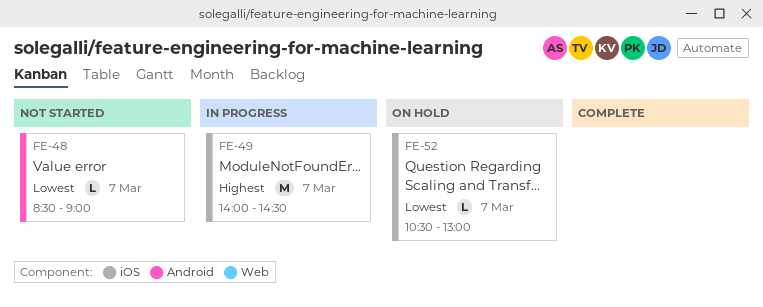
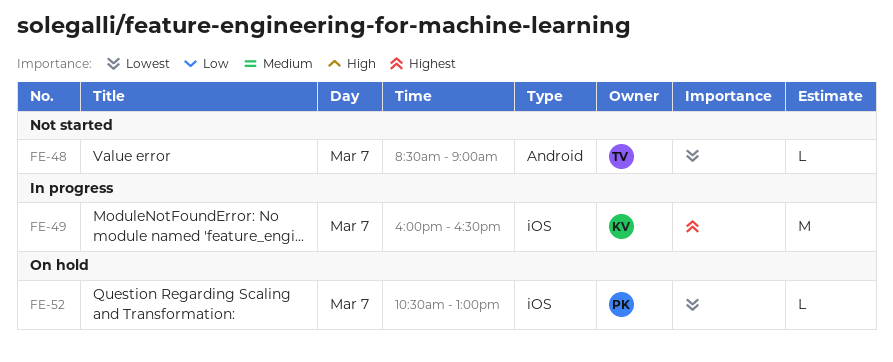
FE-49, begins: 14:00 -> 16:00
FE-49, ends: 14:30 -> 16:30

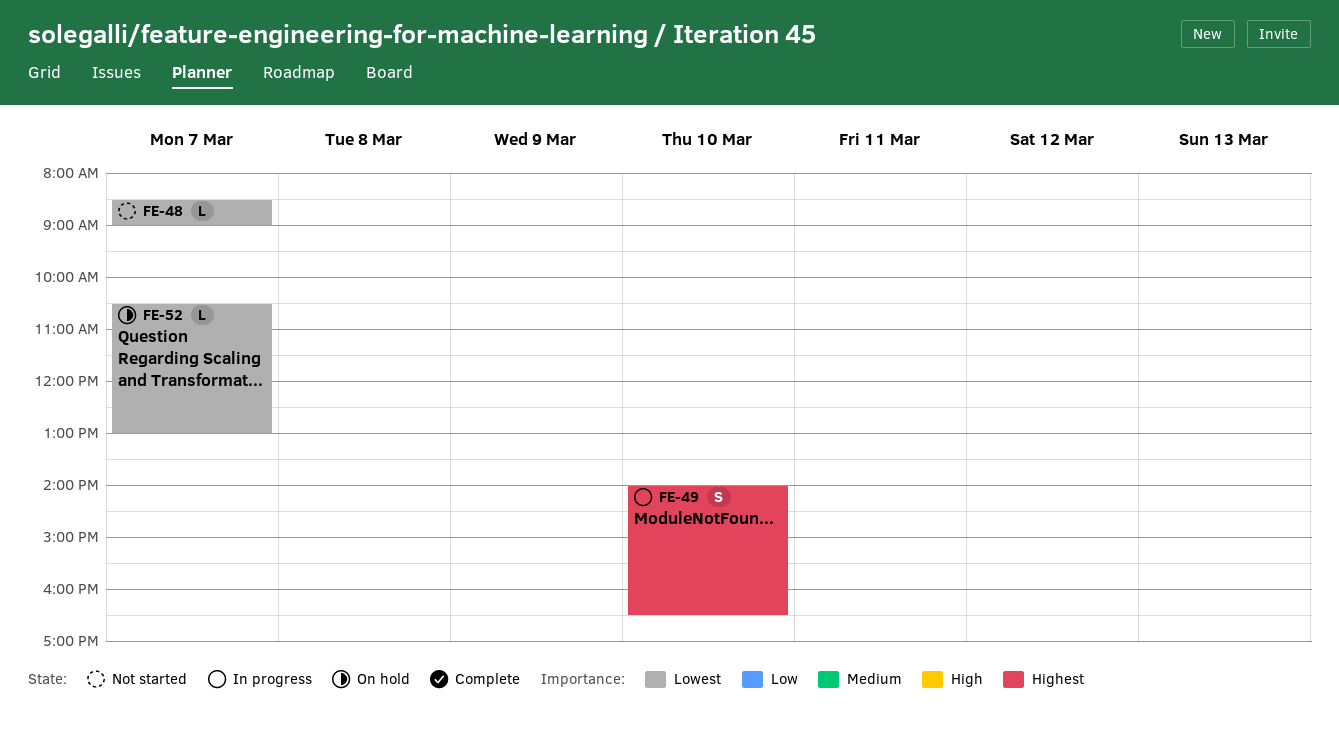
FE-49, estimate: M -> S
FE-49, day: Mar 7 -> Mar 10
FE-49, begins: 16:00 -> 14:00

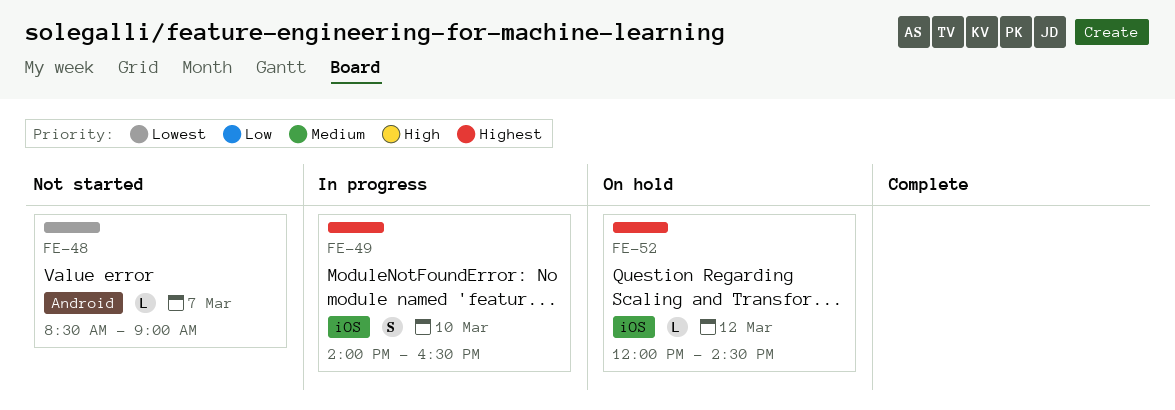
FE-52, priority: Lowest -> Highest
FE-52, day: Mar 7 -> Mar 12
FE-52, begins: 10:30 -> 12:00
FE-52, ends: 13:00 -> 14:30

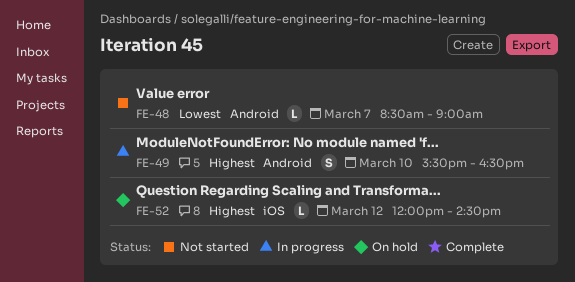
FE-49, label: iOS -> Android
FE-49, begins: 14:00 -> 15:30

